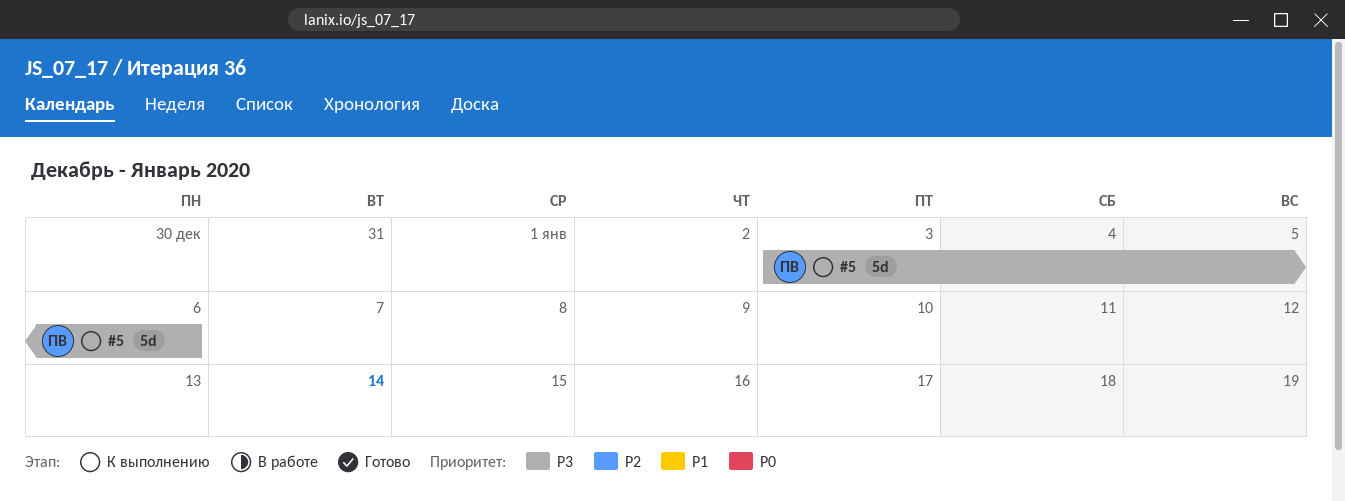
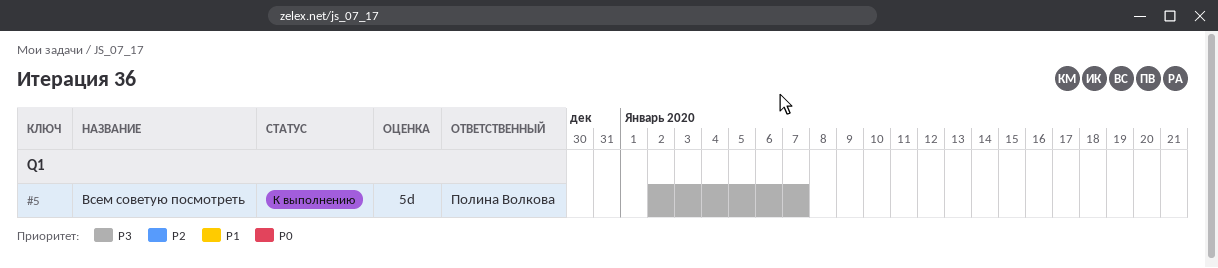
#5, start: Jan 3 -> Jan 2
#5, due: Jan 6 -> Jan 7

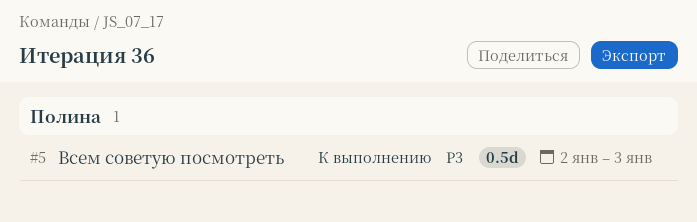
#5, estimate: 5d -> 0.5d
#5, due: Jan 7 -> Jan 3

